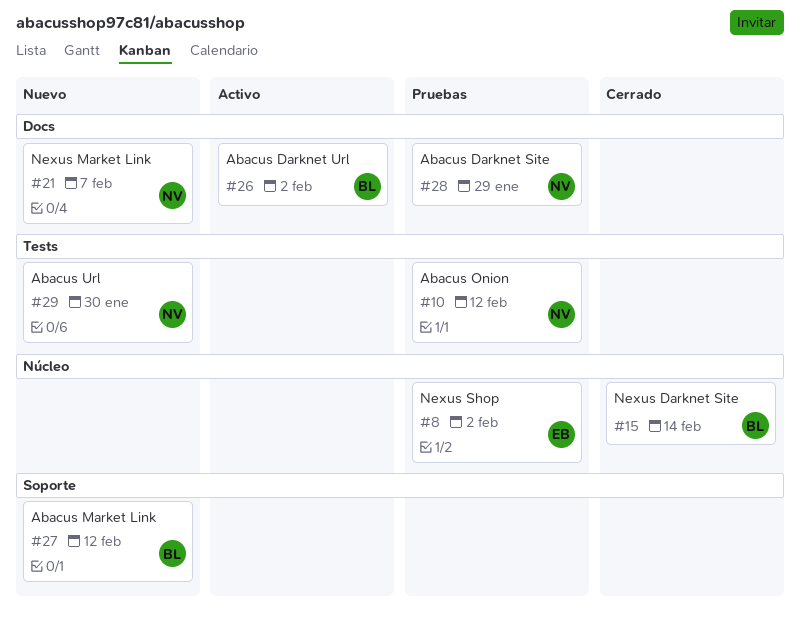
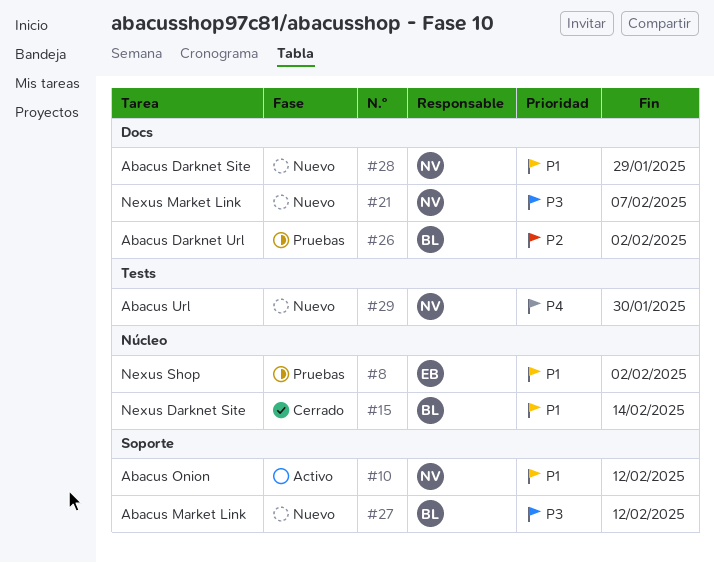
#10, status: Pruebas -> Activo
#10, label: Tests -> Soporte
#26, status: Activo -> Pruebas
#28, status: Pruebas -> Nuevo

